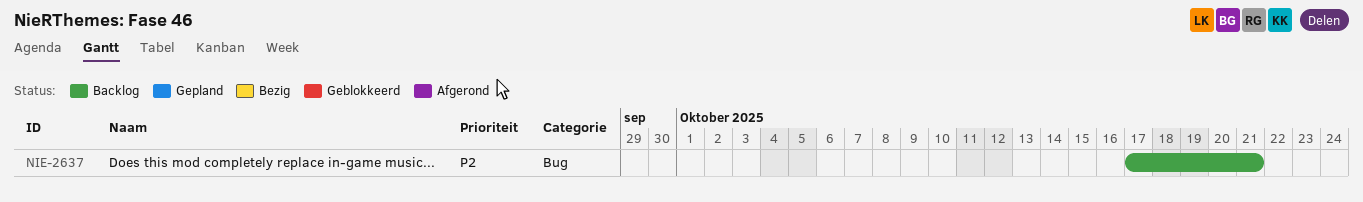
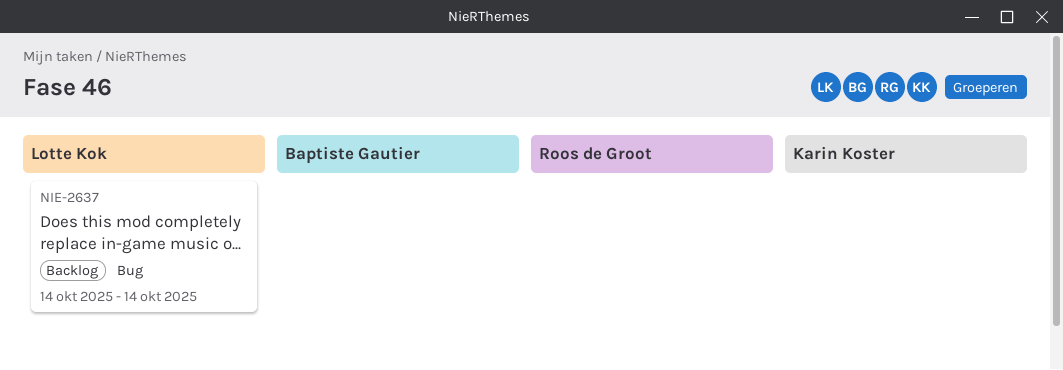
NIE-2637, start: Oct 17 -> Oct 14
NIE-2637, due: Oct 21 -> Oct 14

